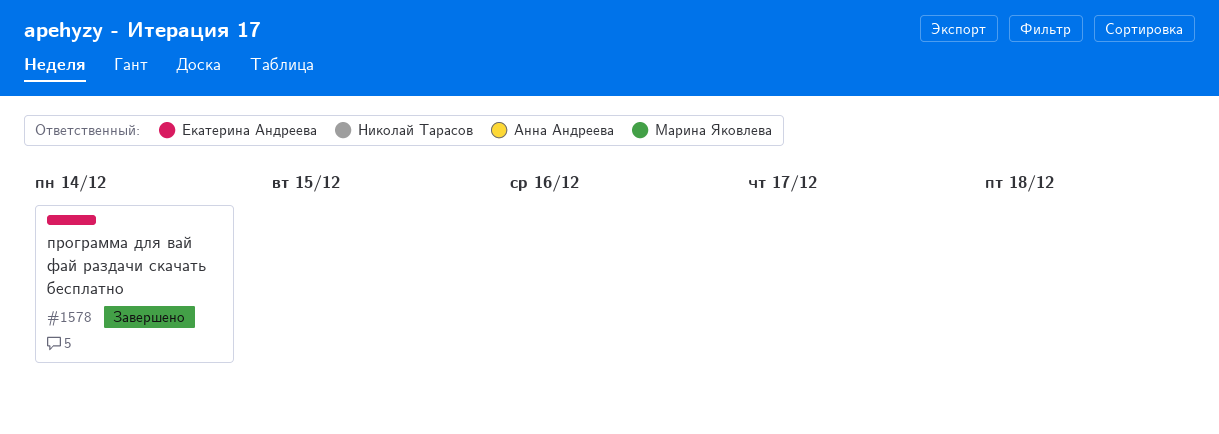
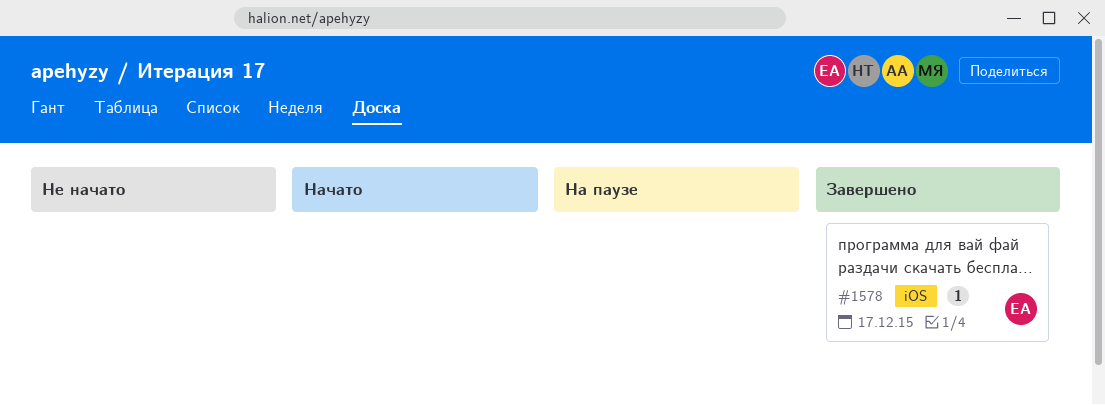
#1578, due: Dec 14 -> Dec 17

